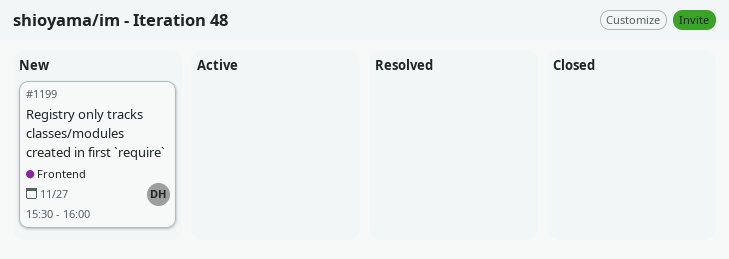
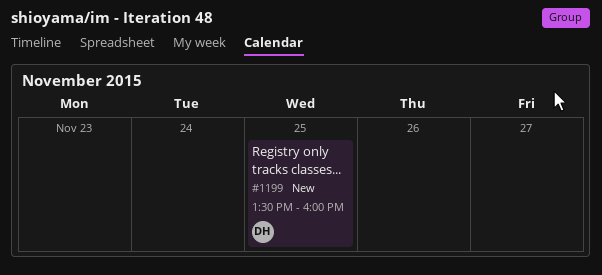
#1199, day: Nov 27 -> Nov 25
#1199, begins: 15:30 -> 13:30

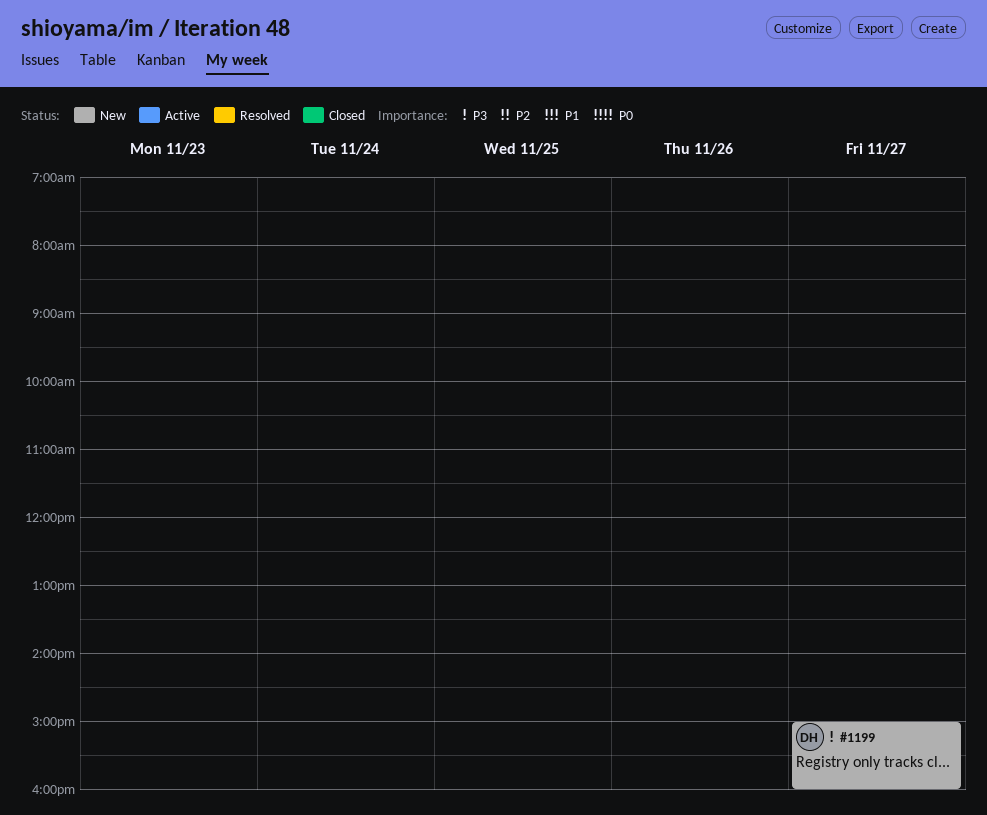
#1199, day: Nov 25 -> Nov 27
#1199, begins: 13:30 -> 15:00

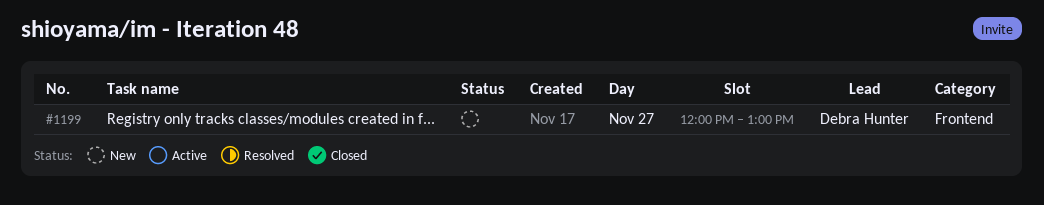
#1199, begins: 15:00 -> 12:00
#1199, ends: 16:00 -> 13:00

